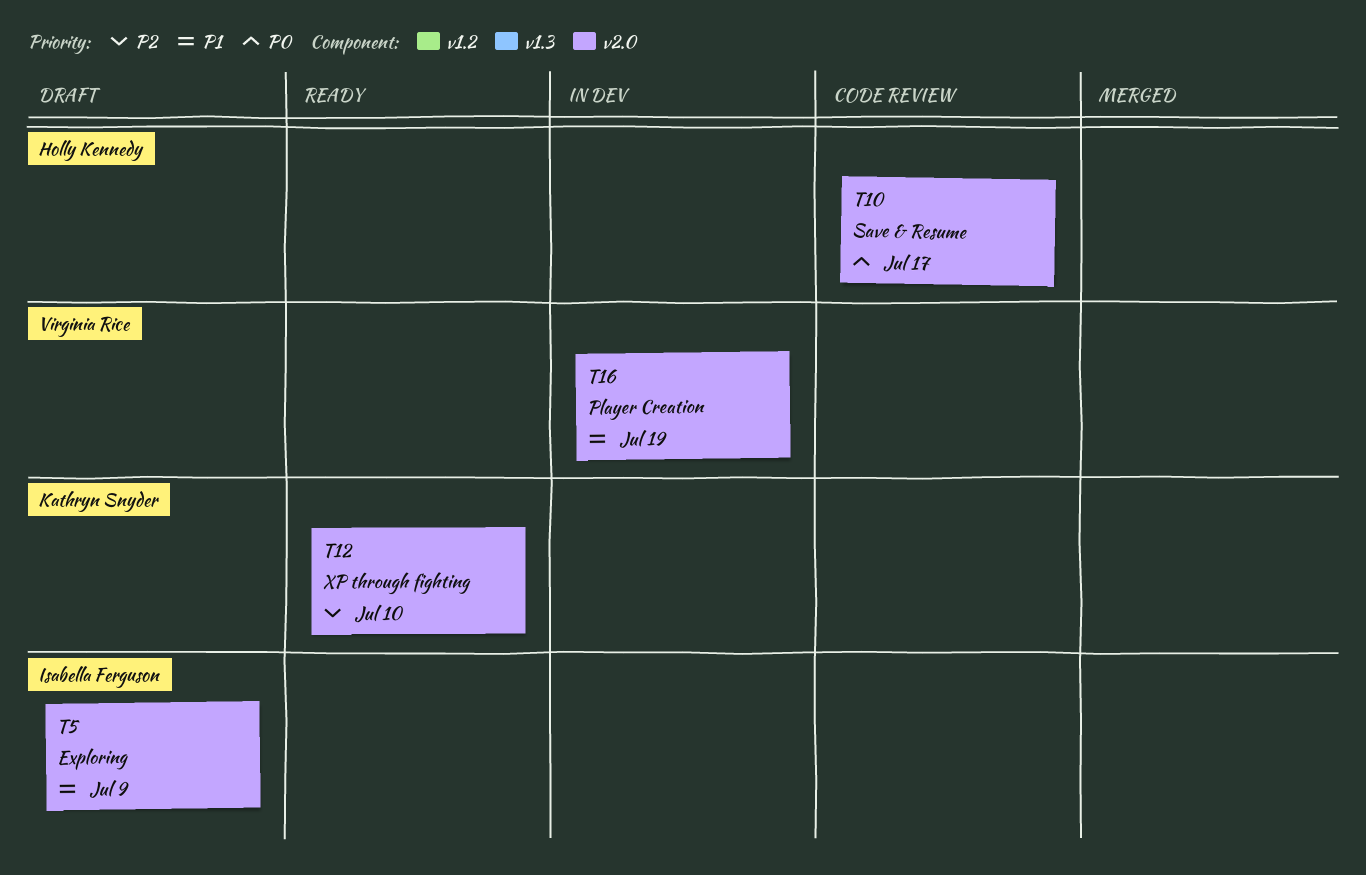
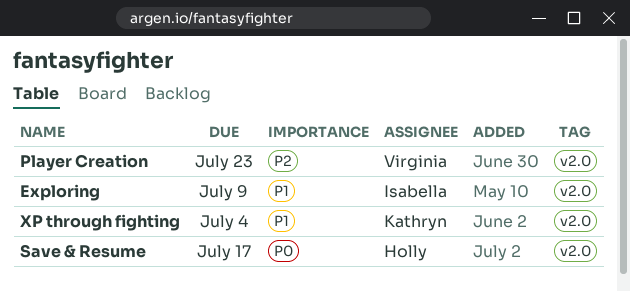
Player Creation, priority: P1 -> P2
Player Creation, due: Jul 19 -> Jul 23
XP through fighting, priority: P2 -> P1
XP through fighting, due: Jul 10 -> Jul 4

